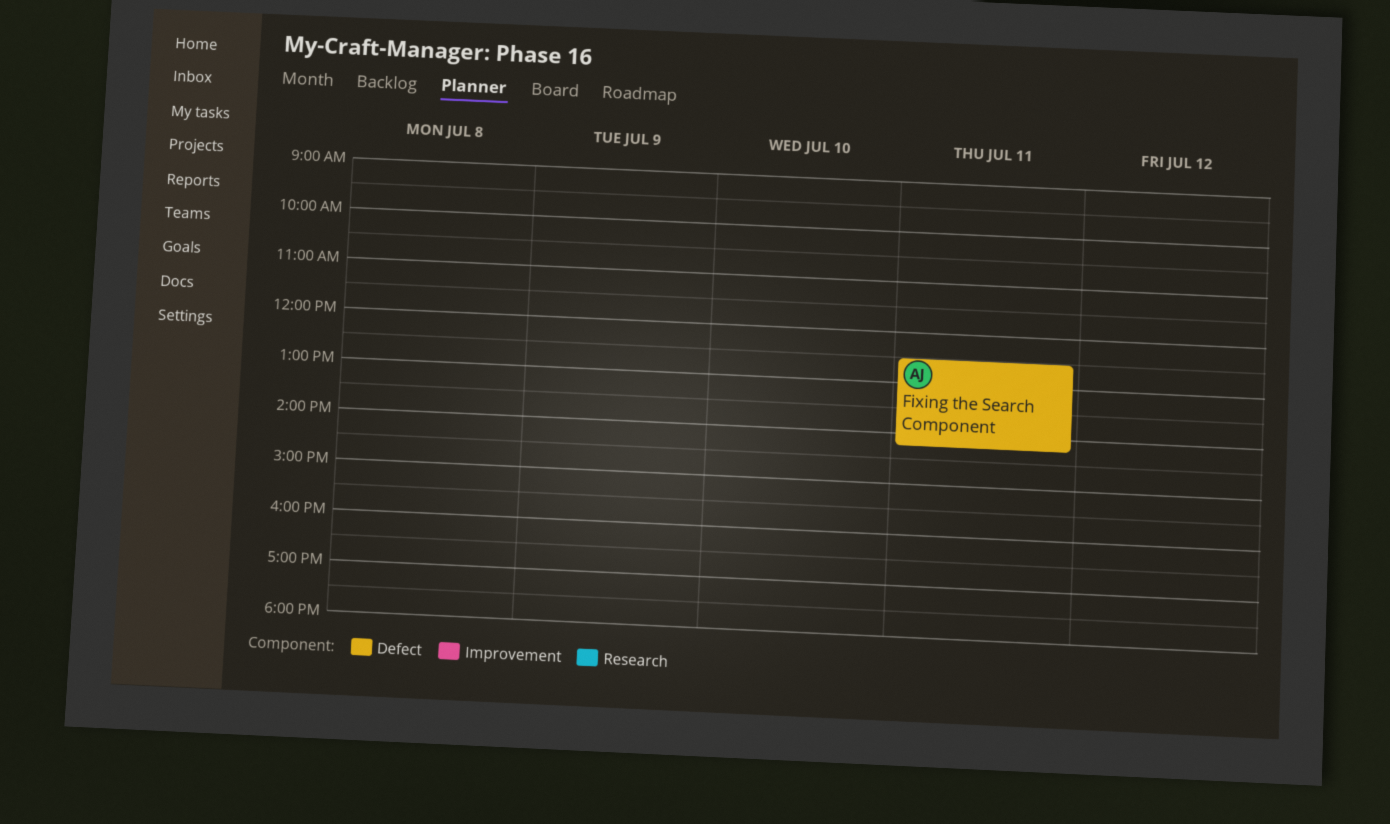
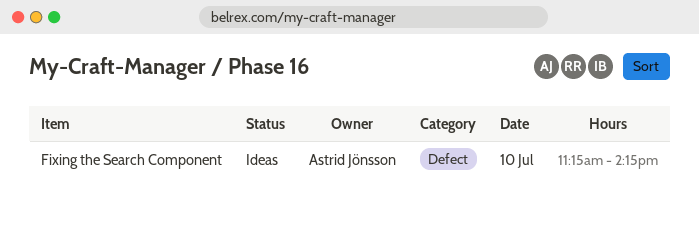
Fixing the Search Component, day: Jul 11 -> Jul 10
Fixing the Search Component, begins: 12:30 -> 11:15

